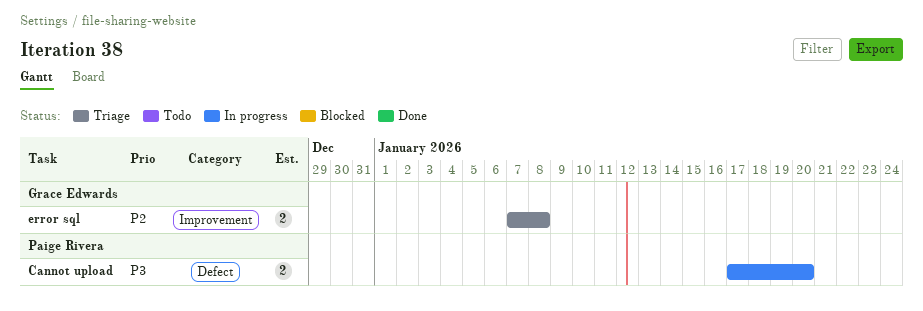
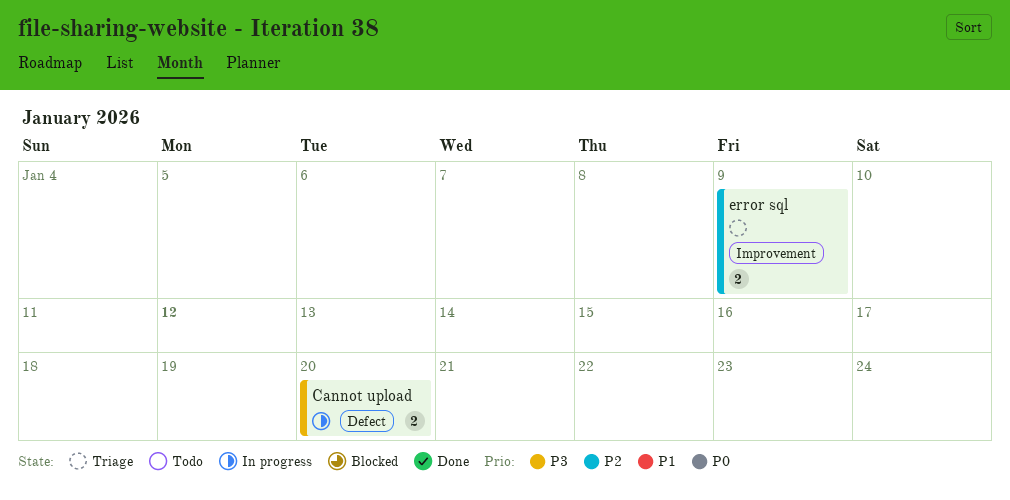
error sql, due: Jan 8 -> Jan 9

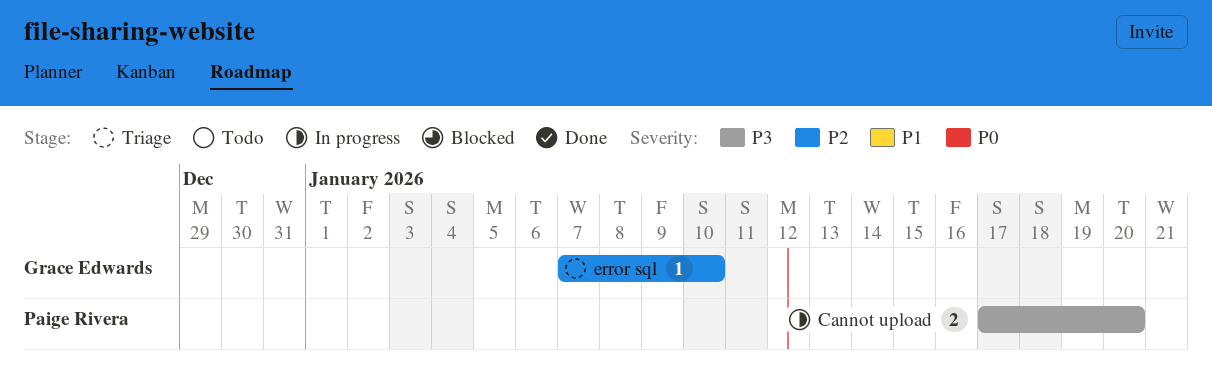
error sql, estimate: 2 -> 1
error sql, due: Jan 9 -> Jan 10

